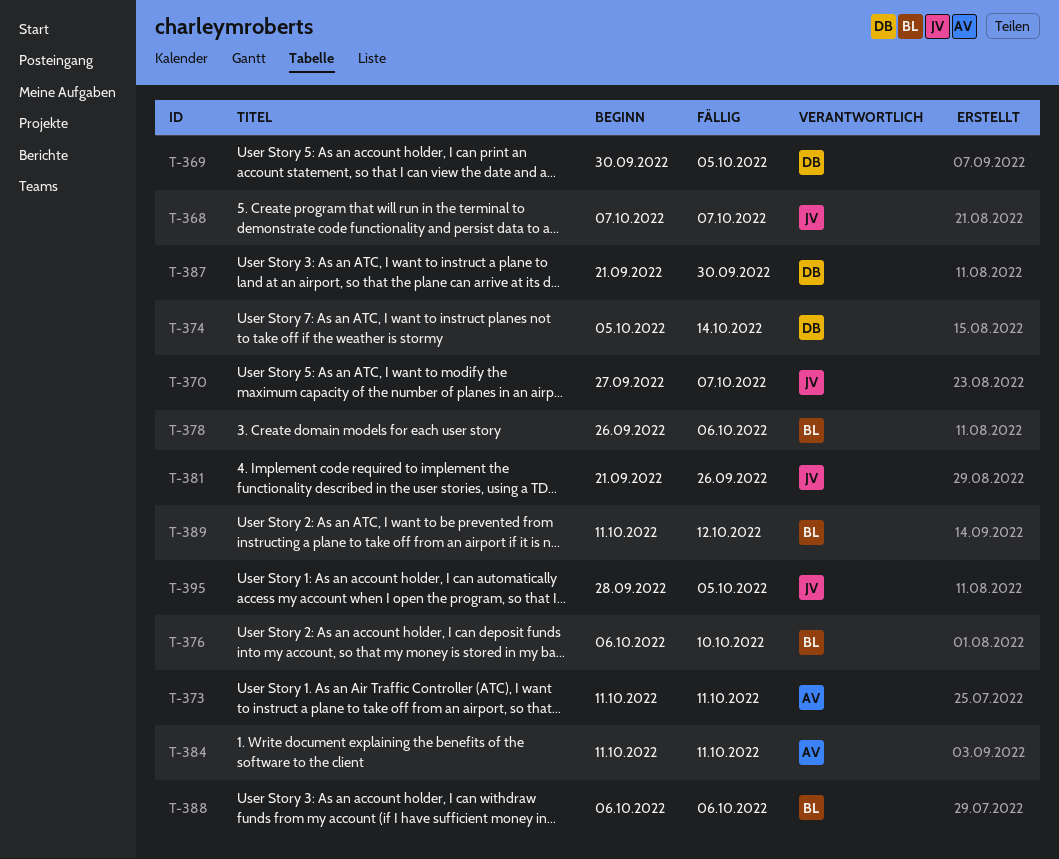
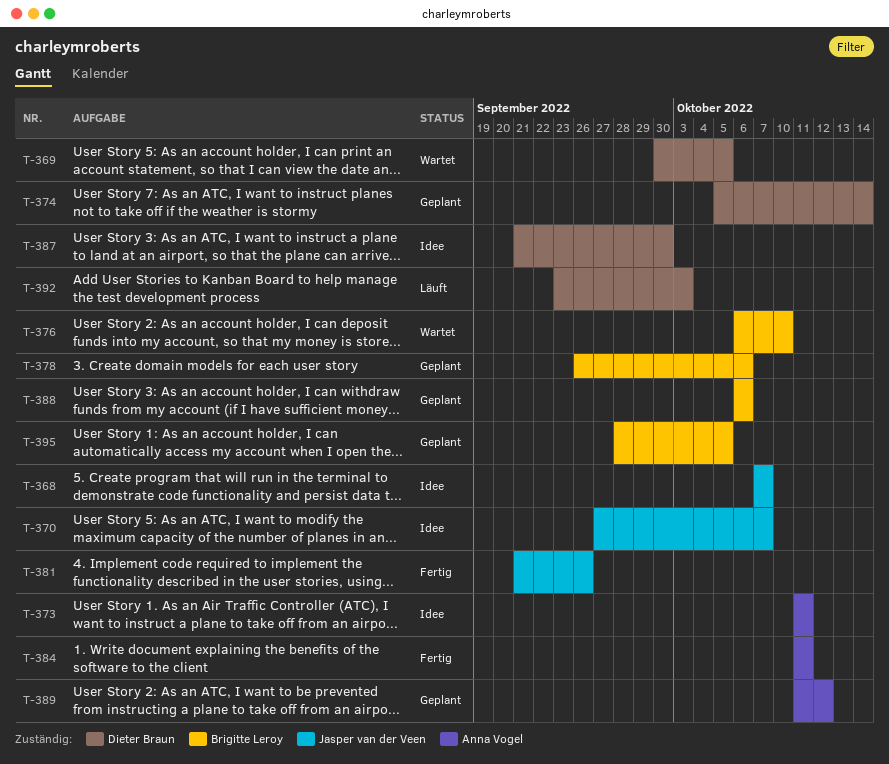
T-389, owner: Brigitte Leroy -> Anna Vogel
T-392: none -> present
T-395, owner: Jasper van der Veen -> Brigitte Leroy

